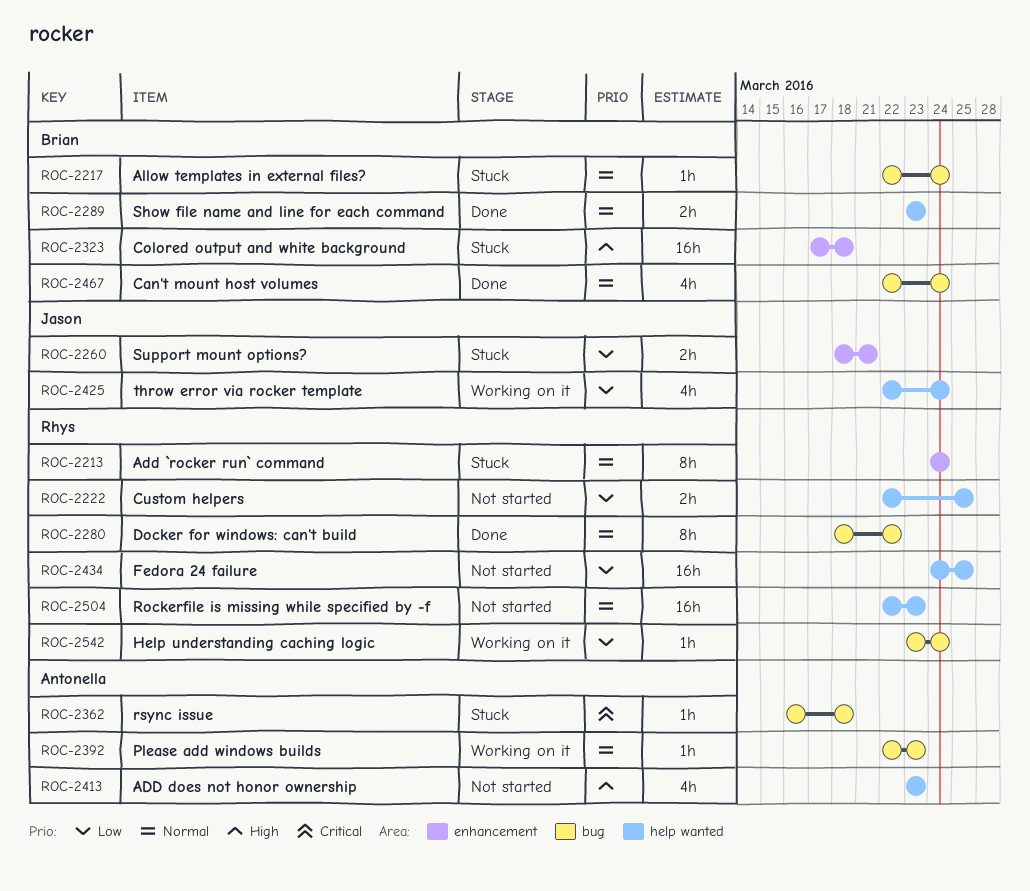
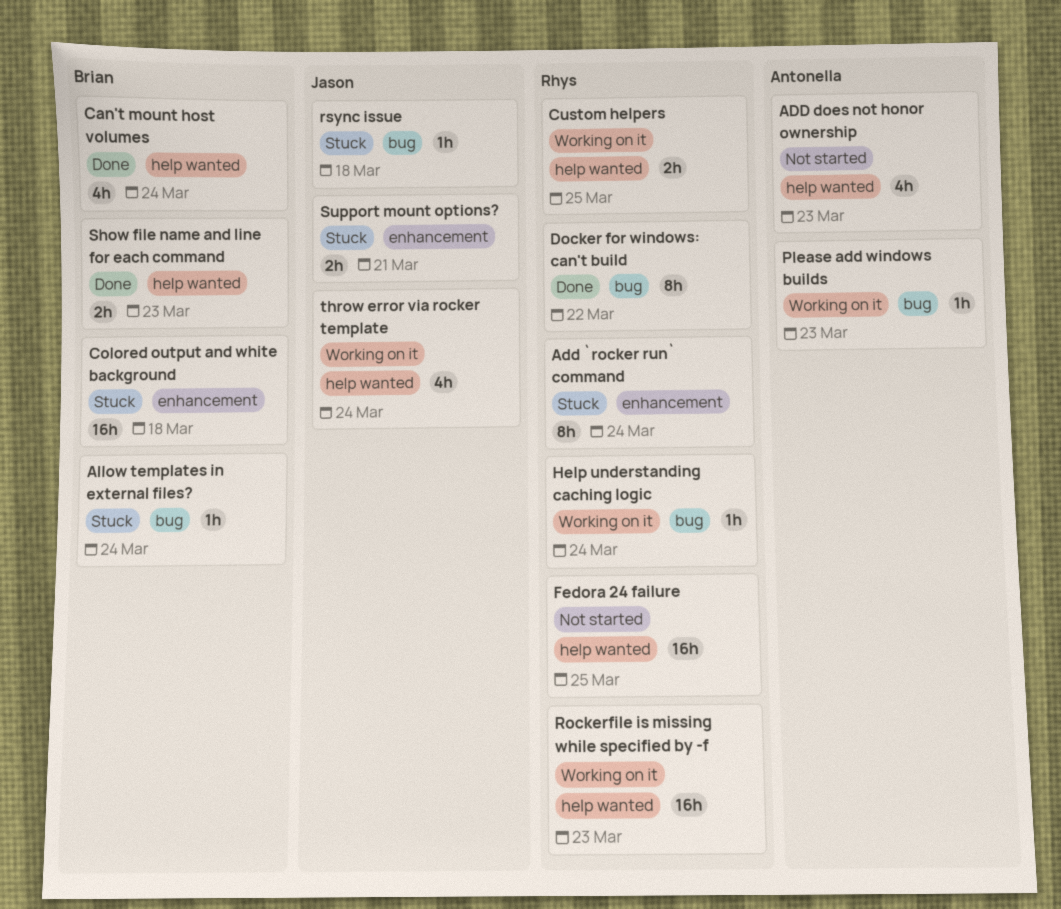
Can't mount host volumes, label: bug -> help wanted
Custom helpers, status: Not started -> Working on it
Rockerfile is missing while specified by -f, status: Not started -> Working on it
rsync issue, owner: Antonella -> Jason

